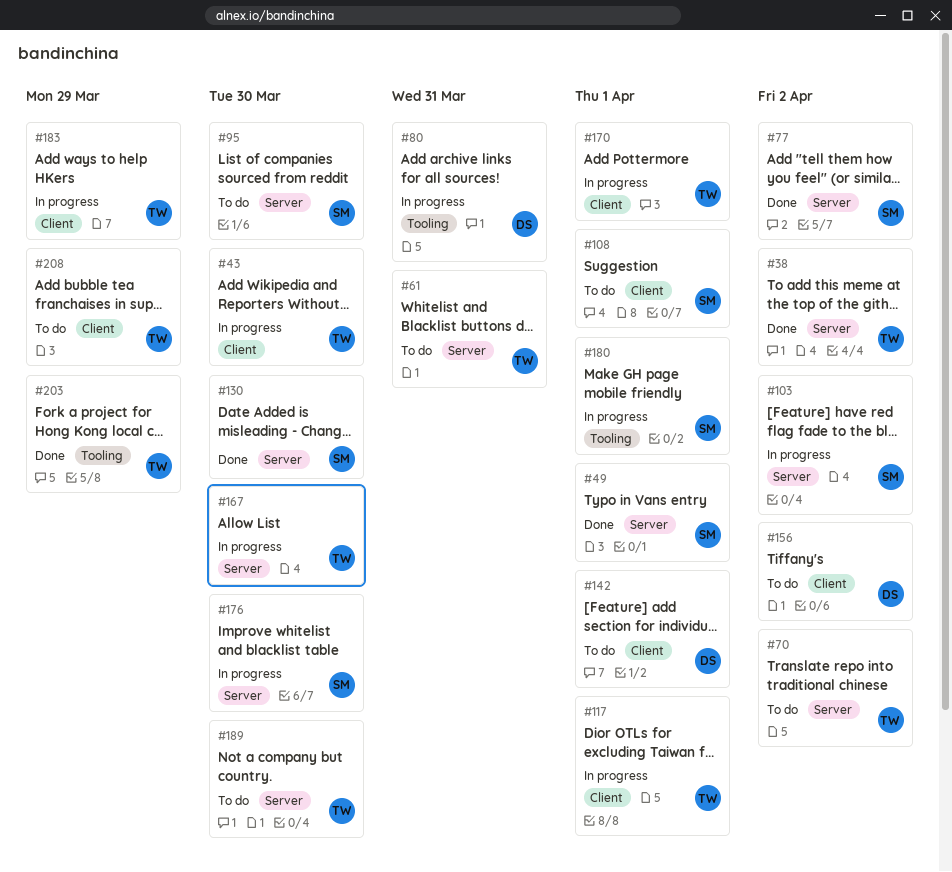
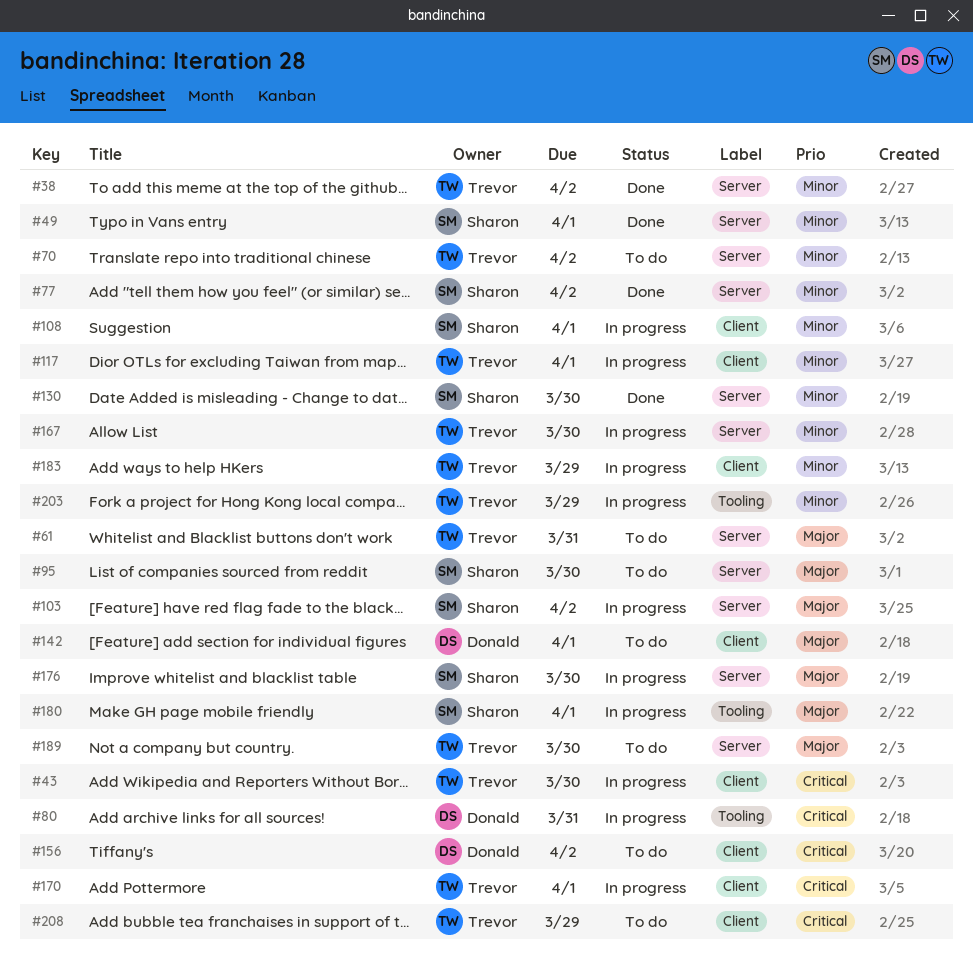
#108, status: To do -> In progress
#203, status: Done -> In progress

